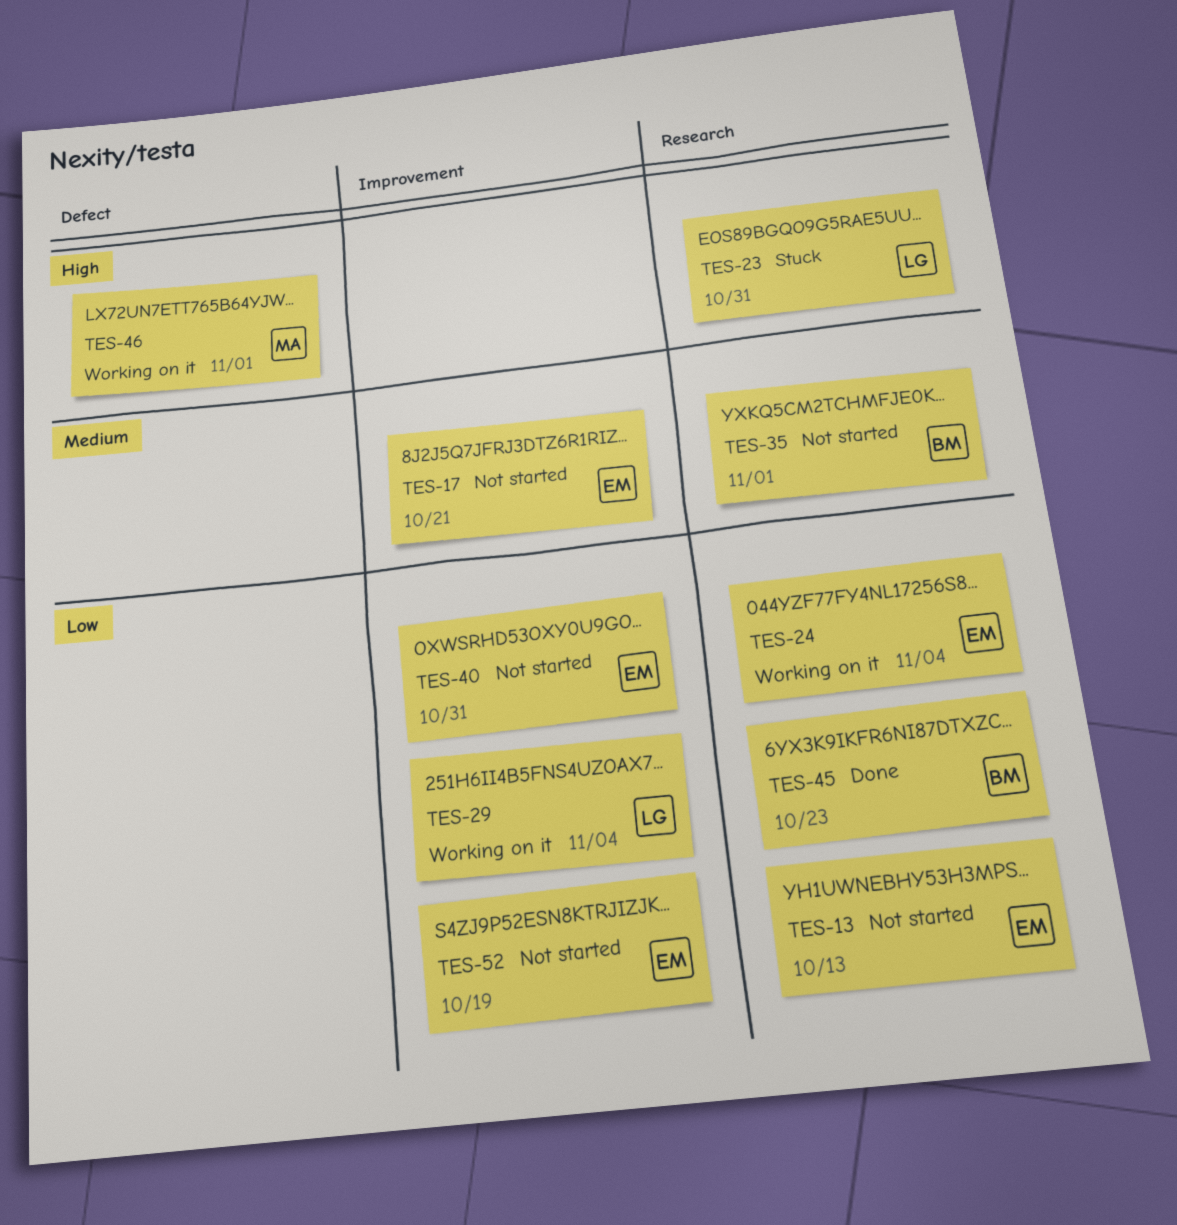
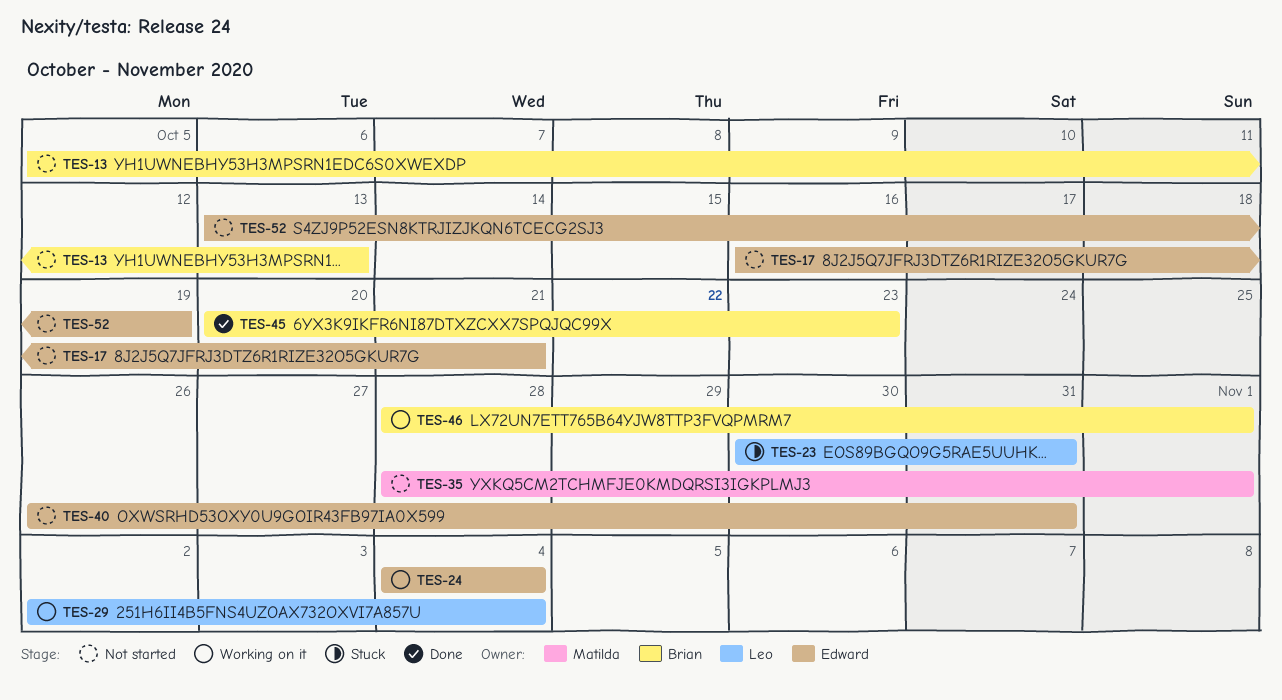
TES-13, owner: Edward -> Brian
TES-35, owner: Brian -> Matilda
TES-46, owner: Matilda -> Brian

